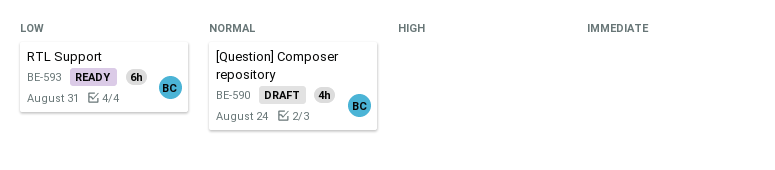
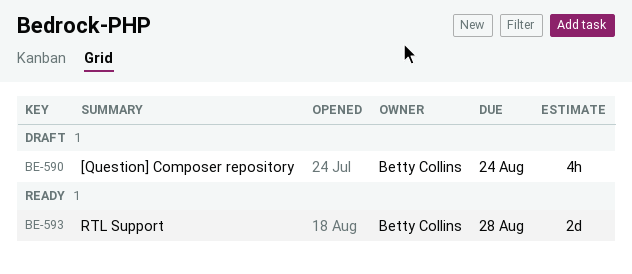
BE-593, estimate: 6h -> 2d
BE-593, due: Aug 31 -> Aug 28

